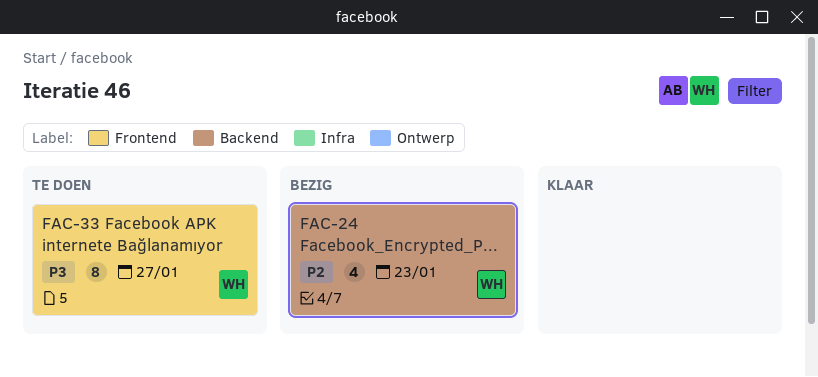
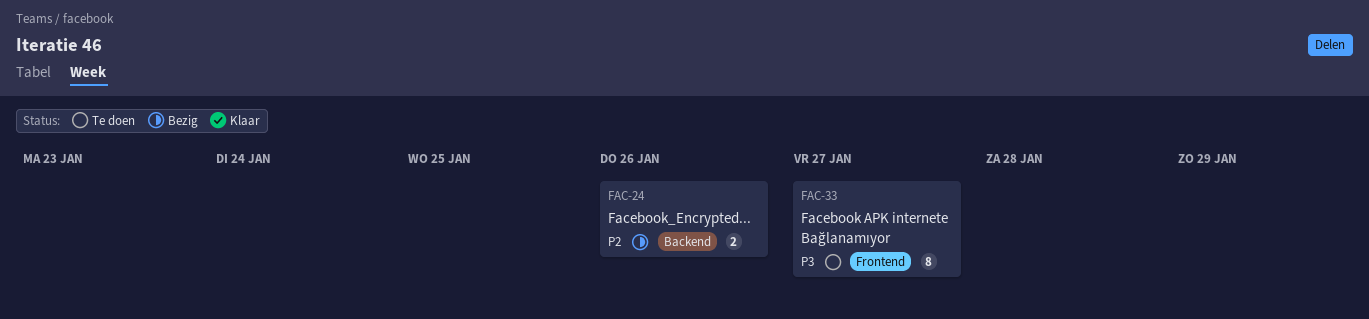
FAC-24, estimate: 4 -> 2
FAC-24, due: Jan 23 -> Jan 26

